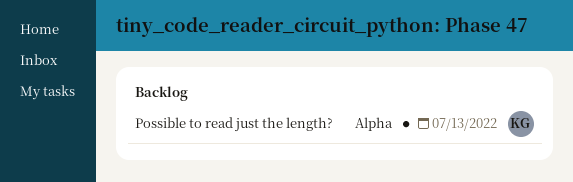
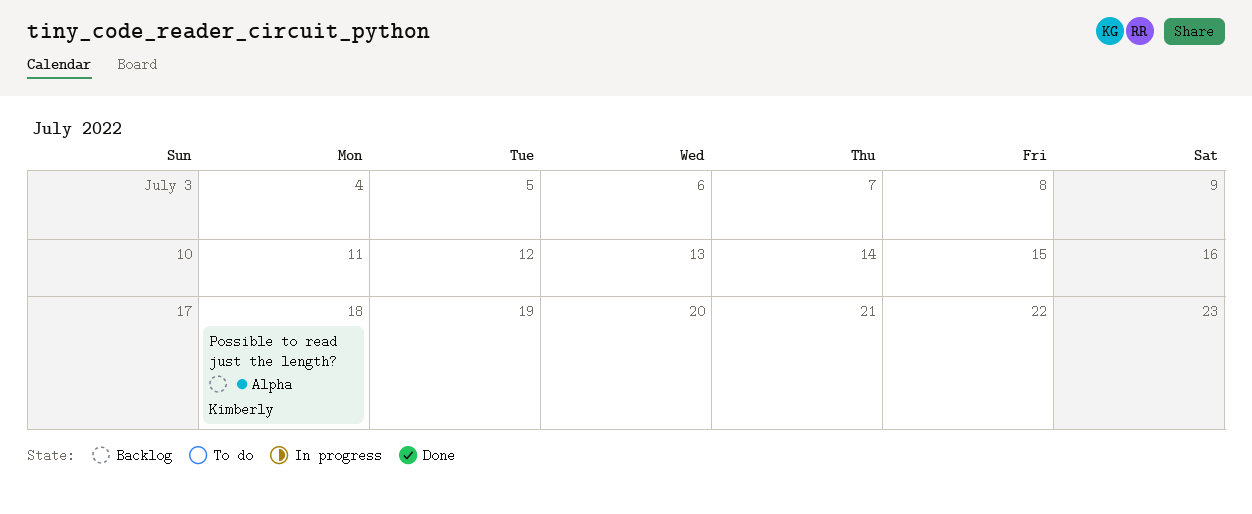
Possible to read just the length?, due: Jul 13 -> Jul 18

